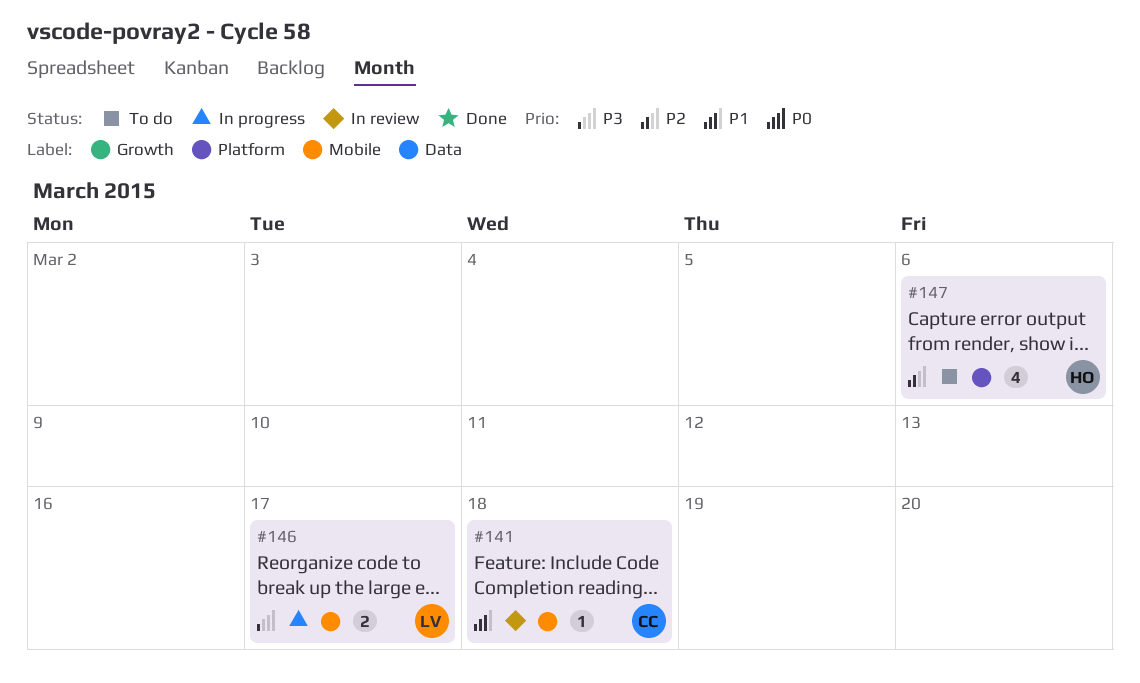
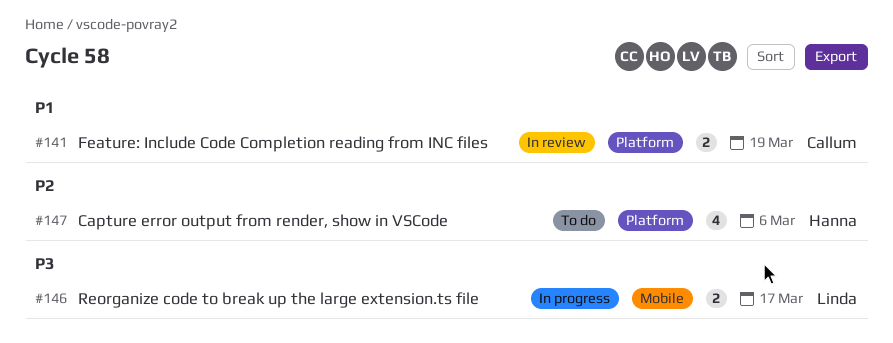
#141, label: Mobile -> Platform
#141, estimate: 1 -> 2
#141, due: Mar 18 -> Mar 19

